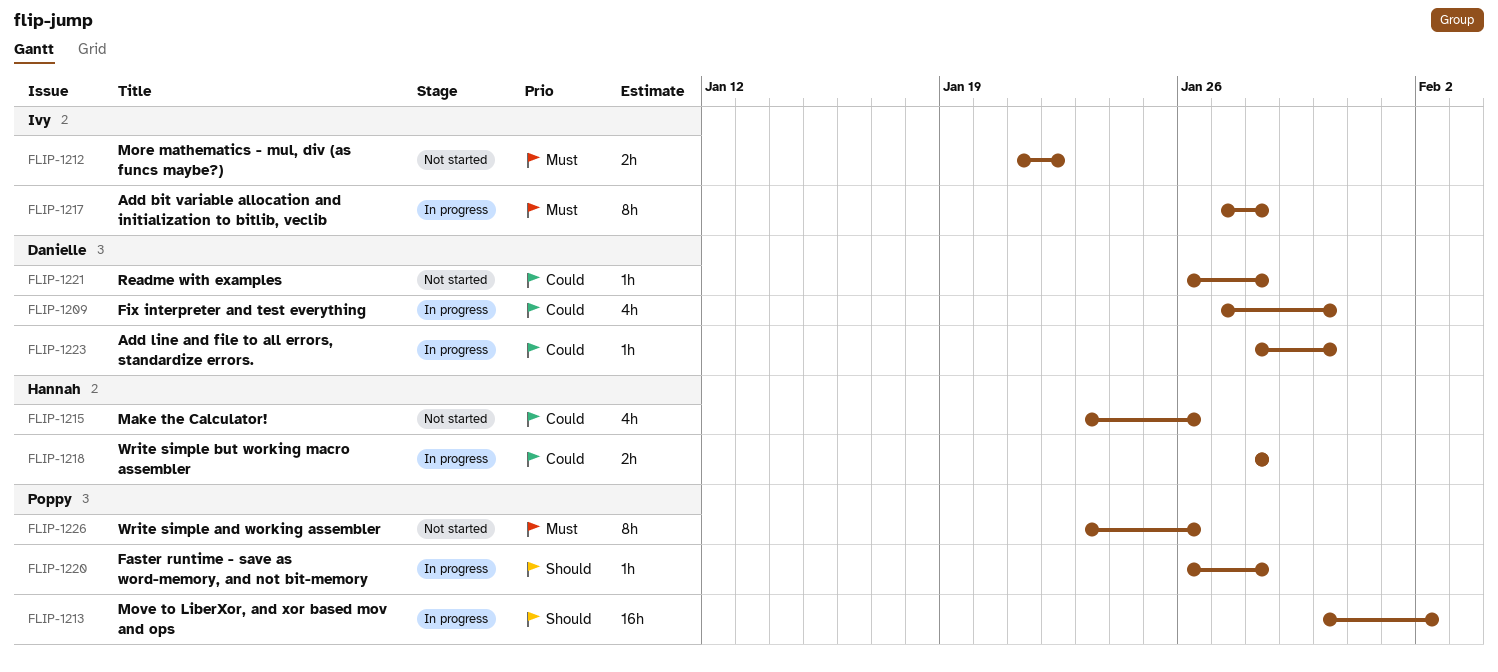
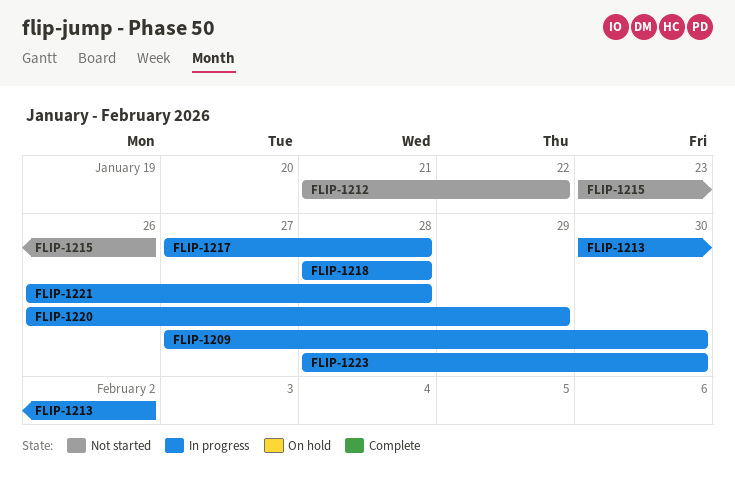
FLIP-1220, due: Jan 28 -> Jan 29
FLIP-1221, status: Not started -> In progress
FLIP-1226: present -> none

